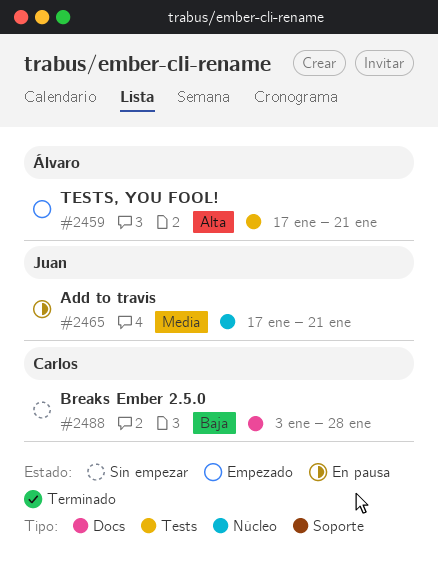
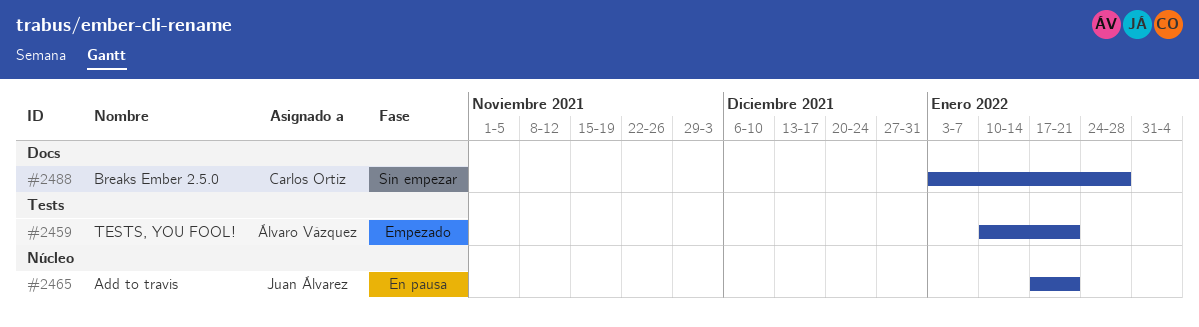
#2459, start: Jan 17 -> Jan 10

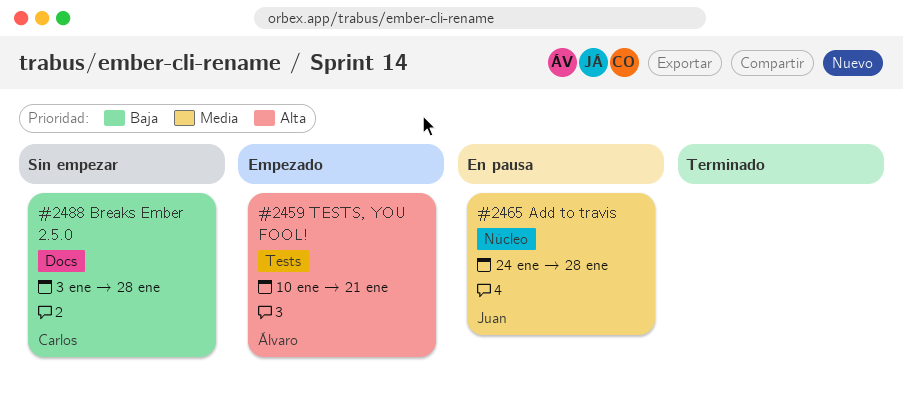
#2465, start: Jan 17 -> Jan 24
#2465, due: Jan 21 -> Jan 28

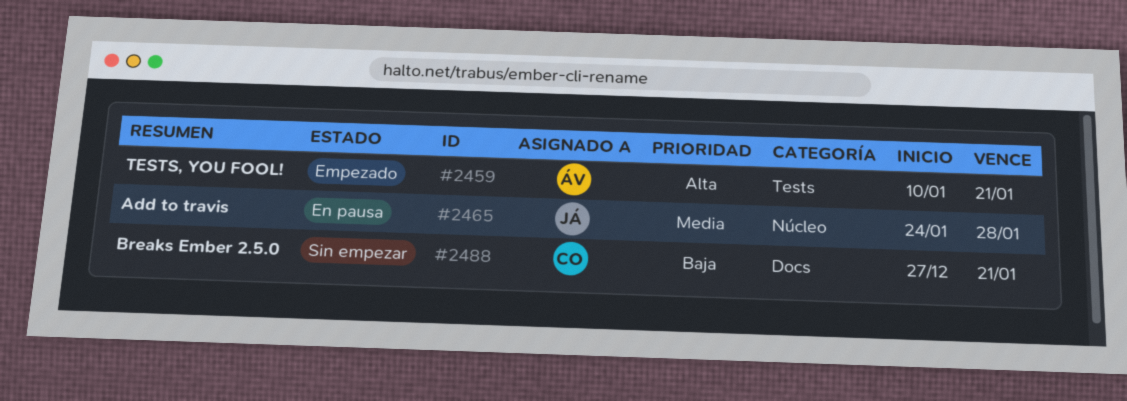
#2488, start: Jan 3 -> Dec 27
#2488, due: Jan 28 -> Jan 21

